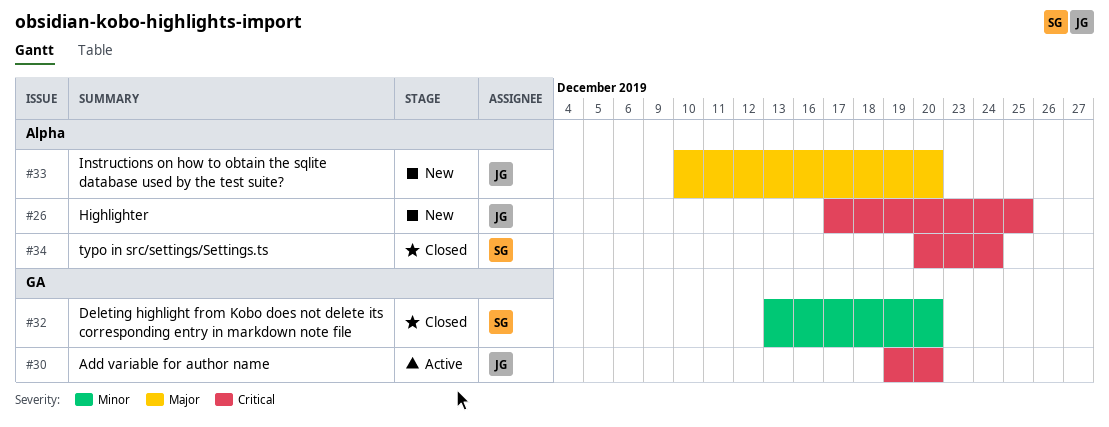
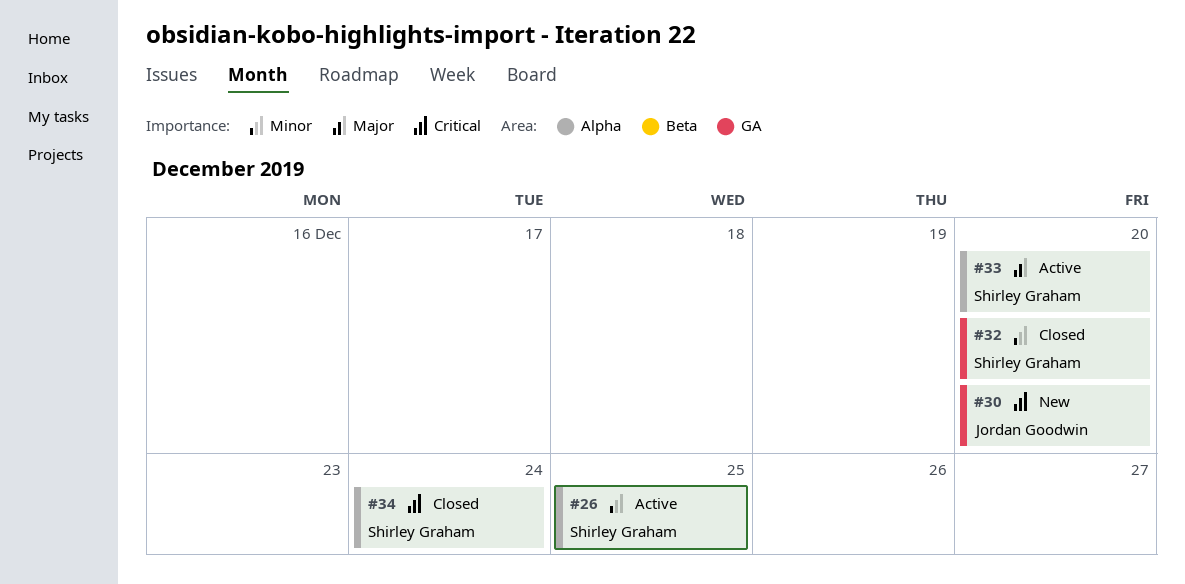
#26, status: New -> Active
#26, owner: Jordan Goodwin -> Shirley Graham
#26, priority: Critical -> Minor
#30, status: Active -> New
#33, status: New -> Active
#33, owner: Jordan Goodwin -> Shirley Graham

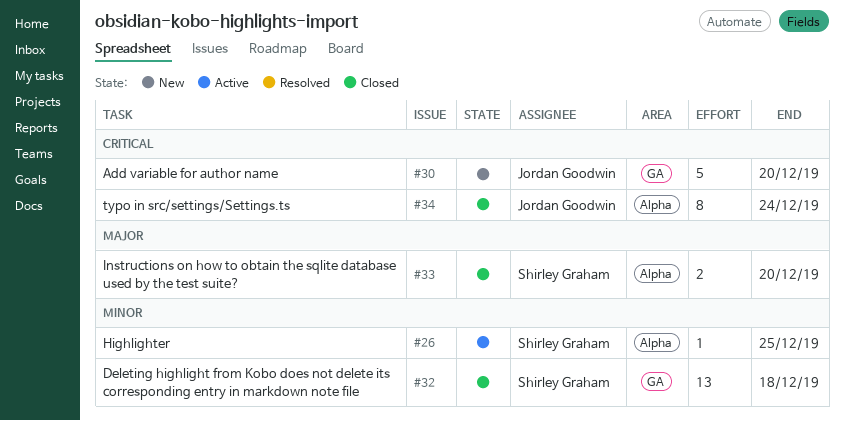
#32, due: Dec 20 -> Dec 18
#33, status: Active -> Closed
#34, owner: Shirley Graham -> Jordan Goodwin

